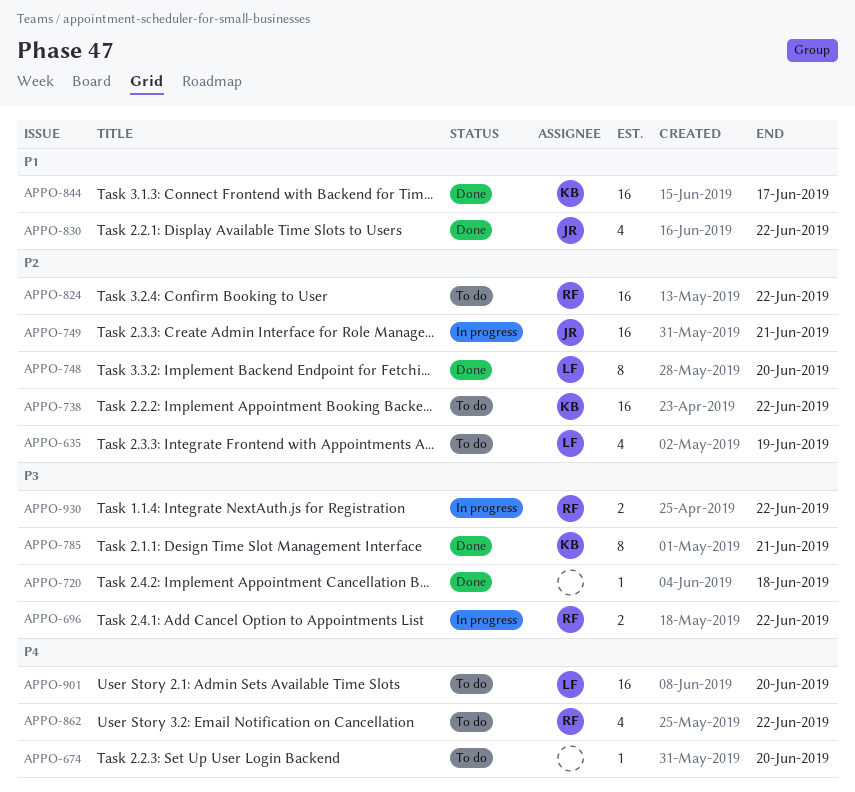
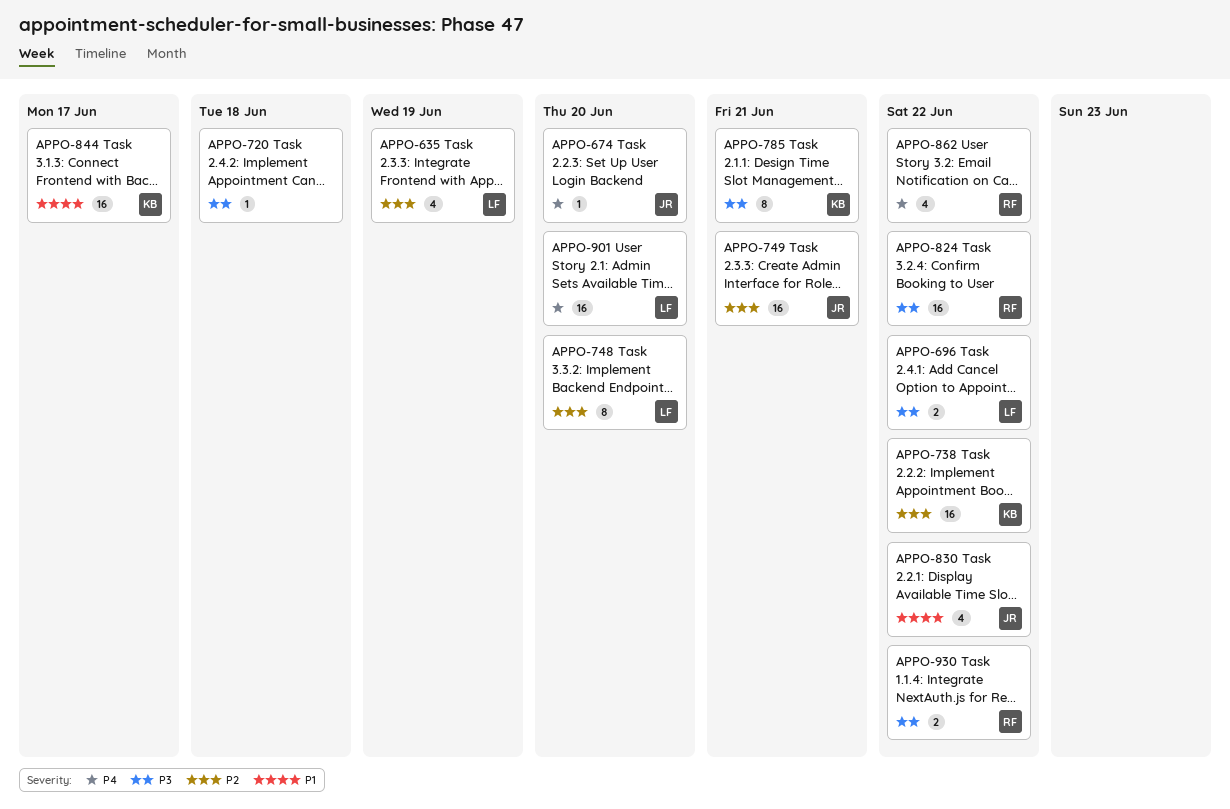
APPO-674, owner: none -> JR
APPO-696, owner: RF -> LF
APPO-824, priority: P2 -> P3

